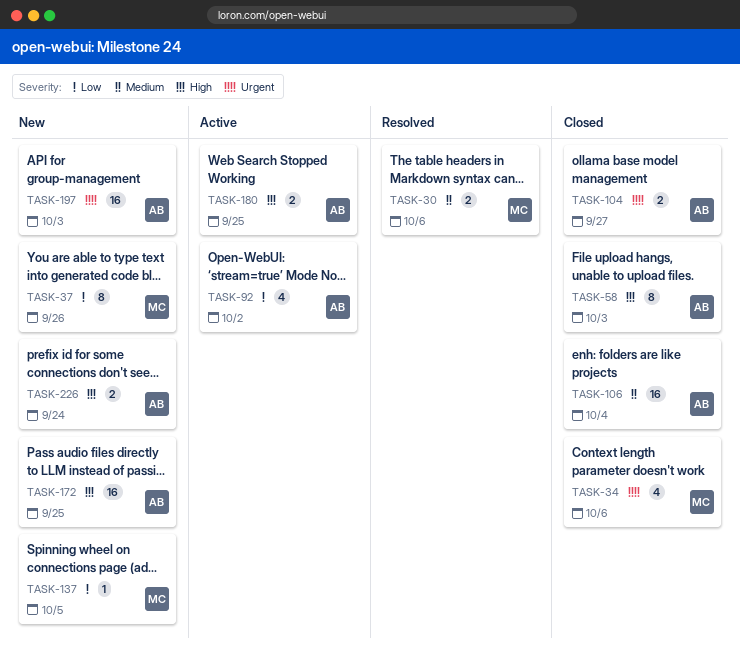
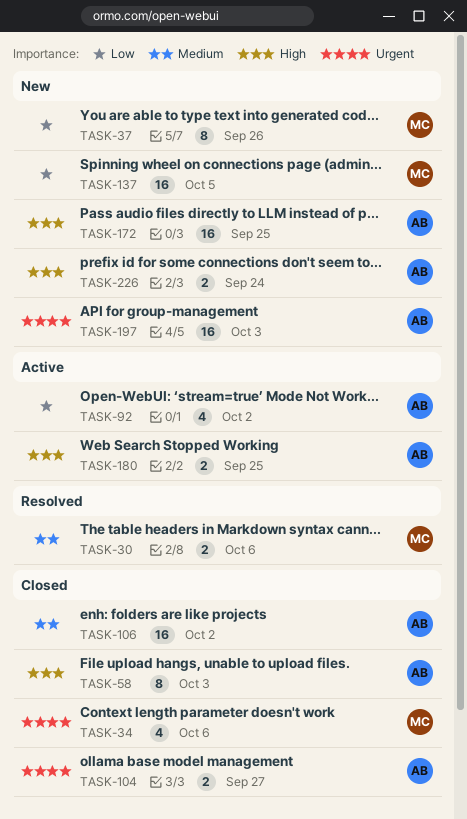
TASK-106, due: Oct 4 -> Oct 2
TASK-137, estimate: 1 -> 16

